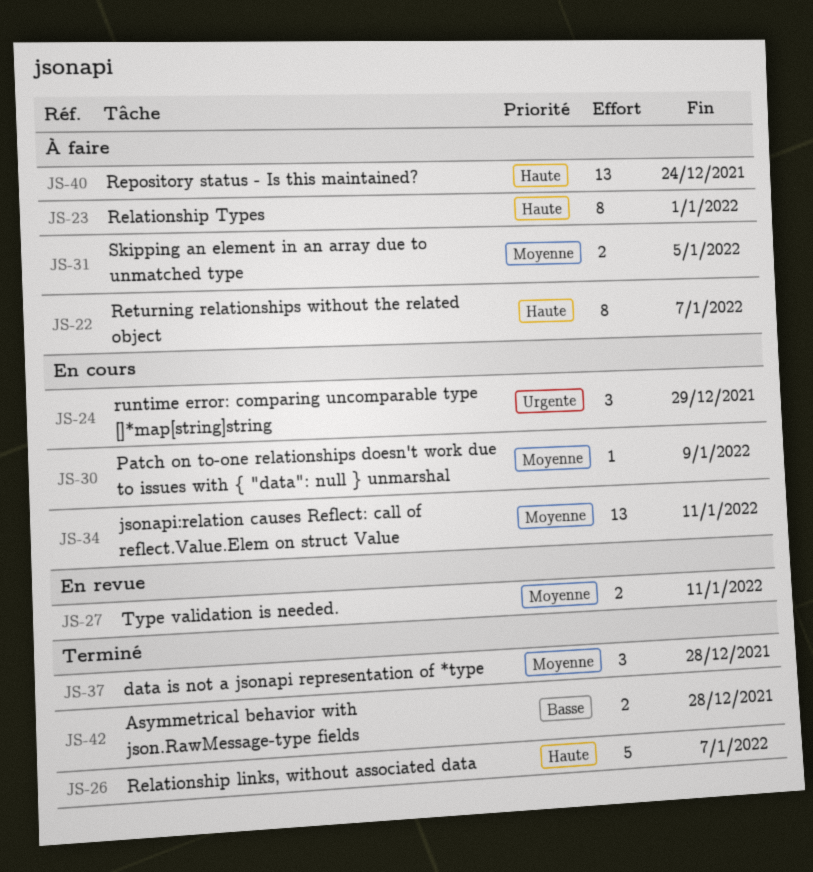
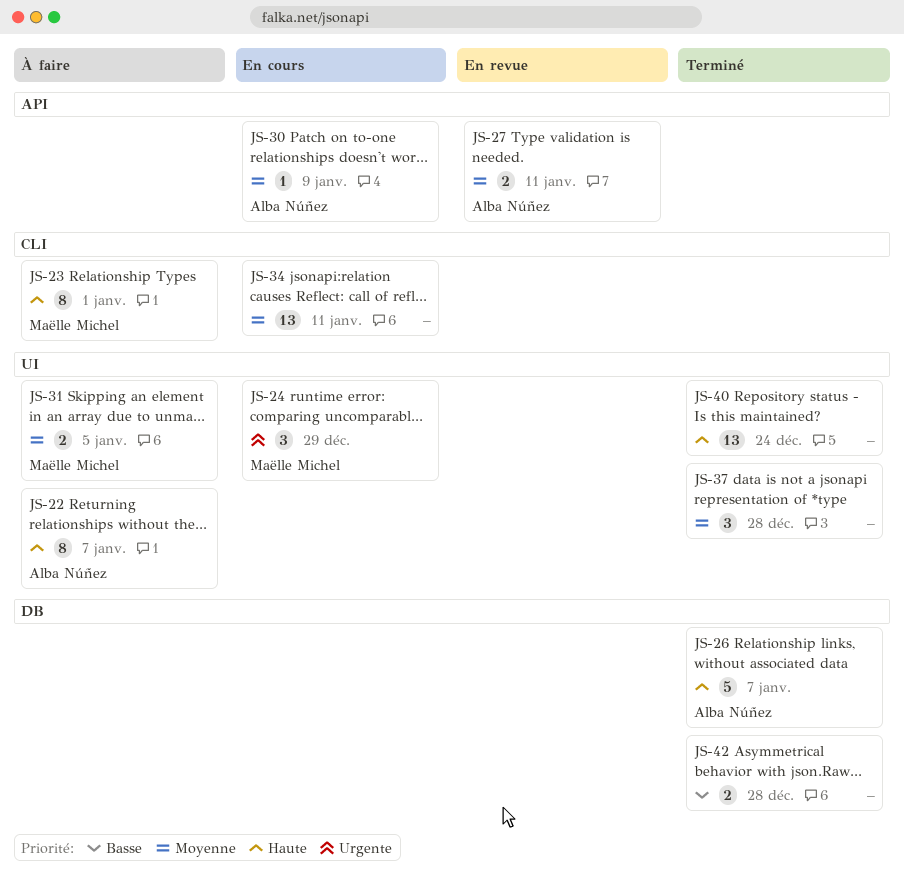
JS-40, status: À faire -> Terminé

